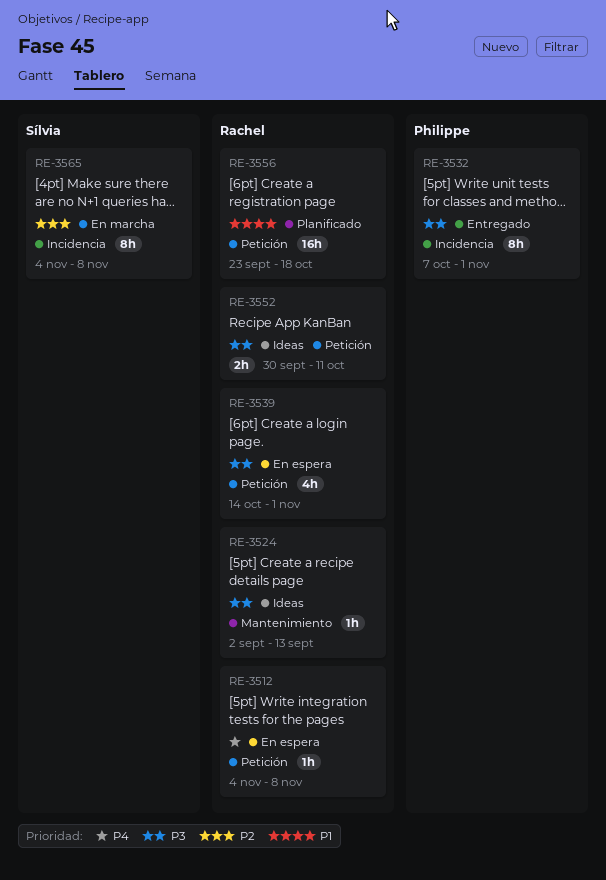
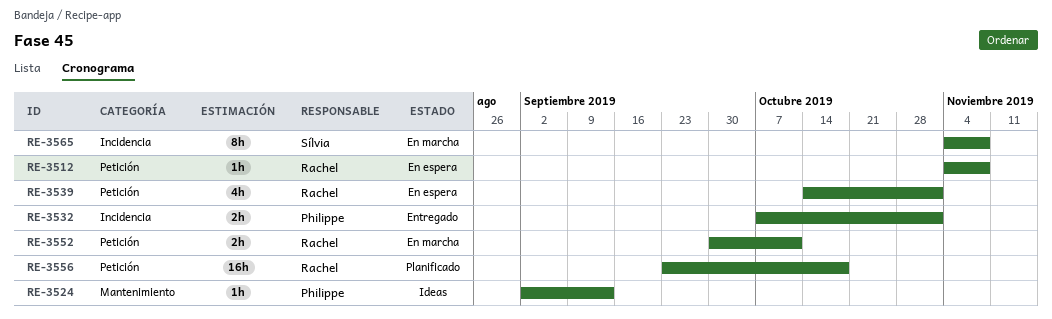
RE-3524, owner: Rachel -> Philippe
RE-3532, estimate: 8h -> 2h
RE-3552, status: Ideas -> En marcha

